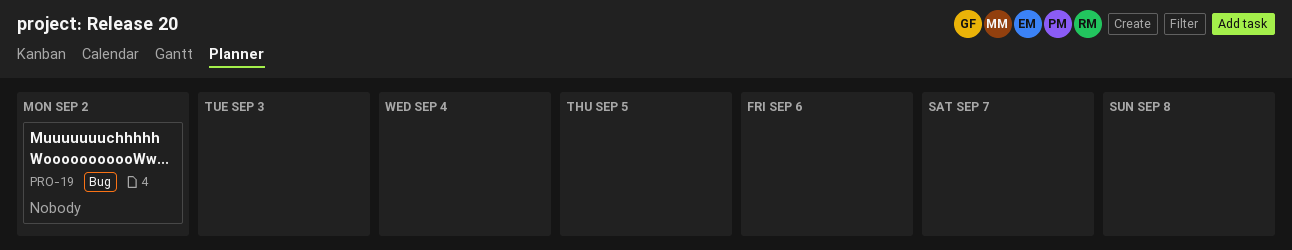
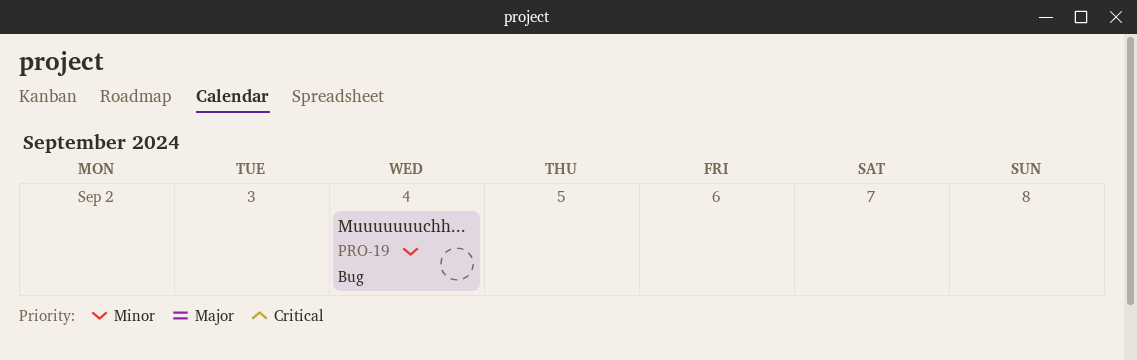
PRO-19, due: Sep 2 -> Sep 4

